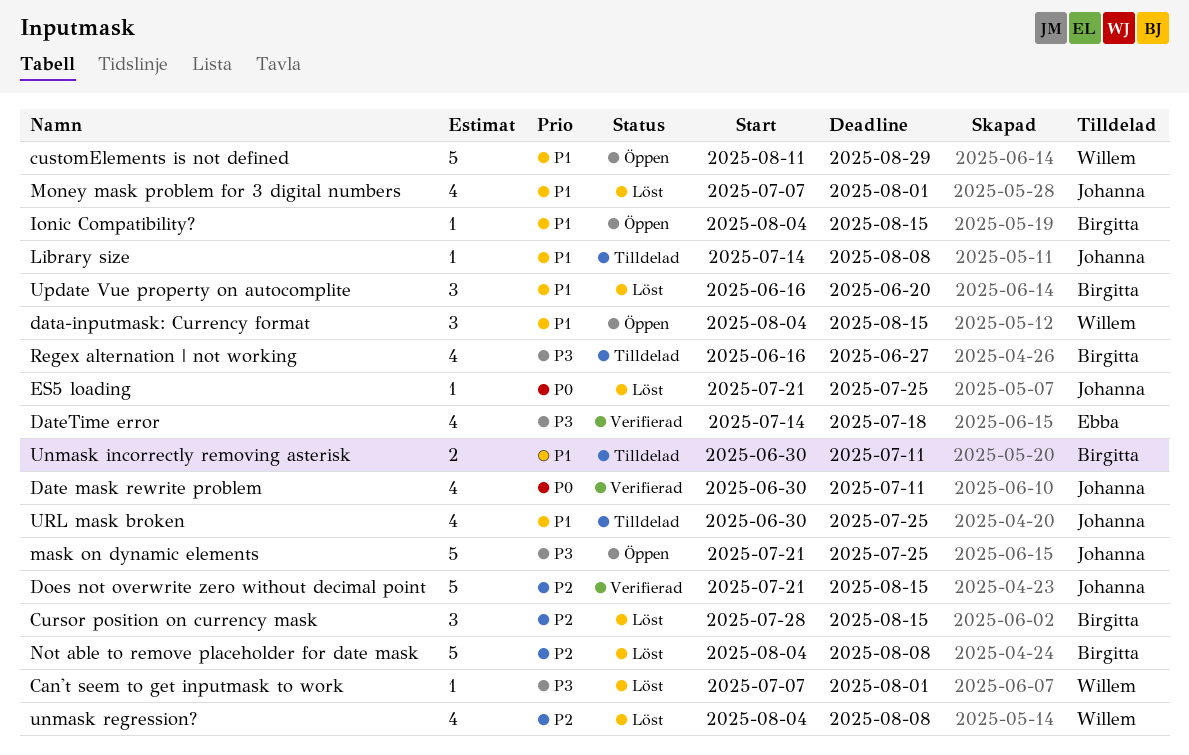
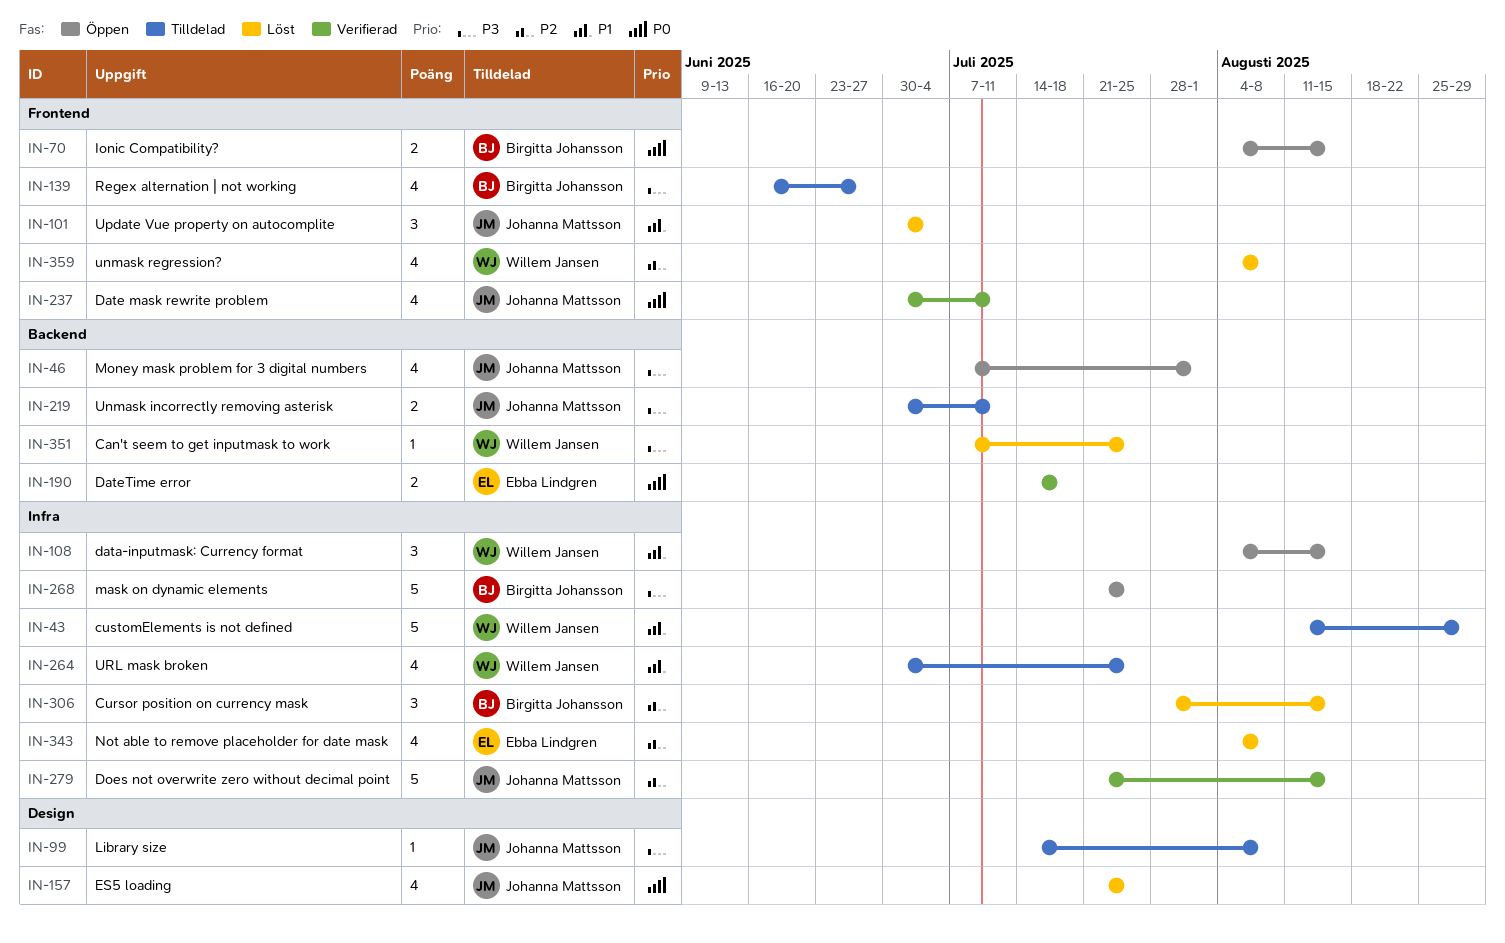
Can't seem to get inputmask to work, due: Aug 1 -> Jul 25
customElements is not defined, status: Öppen -> Tilldelad
DateTime error, priority: P3 -> P0
DateTime error, estimate: 4 -> 2
ES5 loading, estimate: 1 -> 4
Ionic Compatibility?, priority: P1 -> P0
Ionic Compatibility?, estimate: 1 -> 2
Library size, priority: P1 -> P3
mask on dynamic elements, owner: Johanna Mattsson -> Birgitta Johansson
Money mask problem for 3 digital numbers, status: Löst -> Öppen
Money mask problem for 3 digital numbers, priority: P1 -> P3
Not able to remove placeholder for date mask, owner: Birgitta Johansson -> Ebba Lindgren
Not able to remove placeholder for date mask, estimate: 5 -> 4
Unmask incorrectly removing asterisk, owner: Birgitta Johansson -> Johanna Mattsson
Unmask incorrectly removing asterisk, priority: P1 -> P3
Update Vue property on autocomplite, owner: Birgitta Johansson -> Johanna Mattsson
Update Vue property on autocomplite, start: Jun 16 -> Jun 30
Update Vue property on autocomplite, due: Jun 20 -> Jul 4
URL mask broken, owner: Johanna Mattsson -> Willem Jansen

